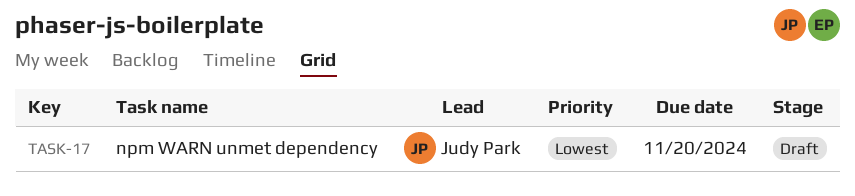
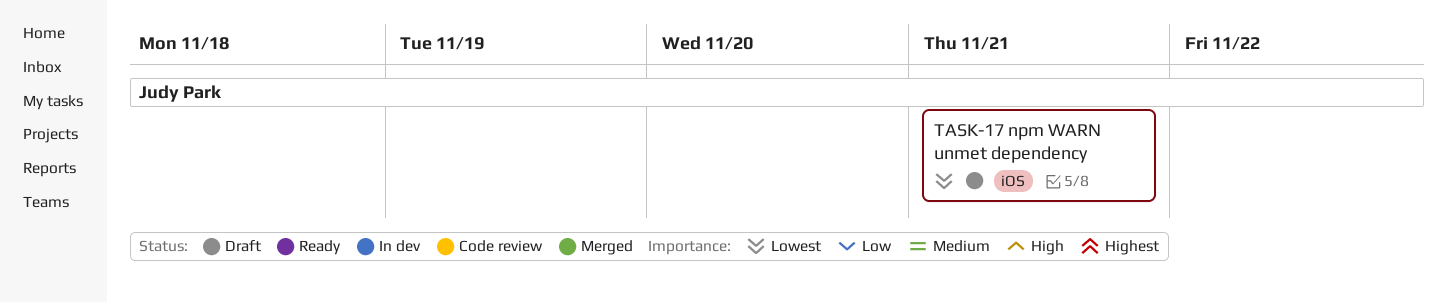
TASK-17, due: Nov 20 -> Nov 21

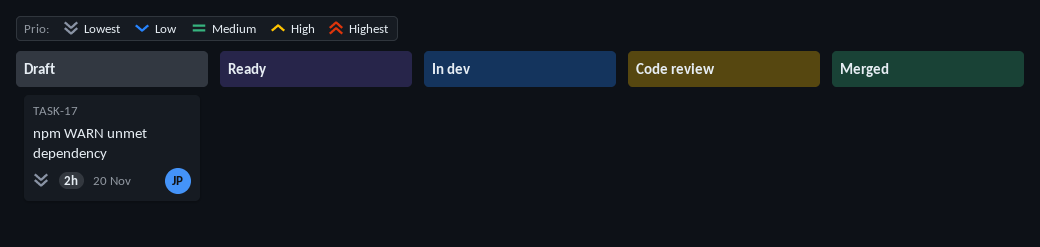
TASK-17, due: Nov 21 -> Nov 20

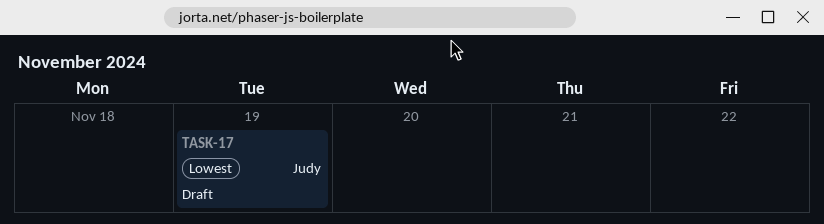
TASK-17, due: Nov 20 -> Nov 19

